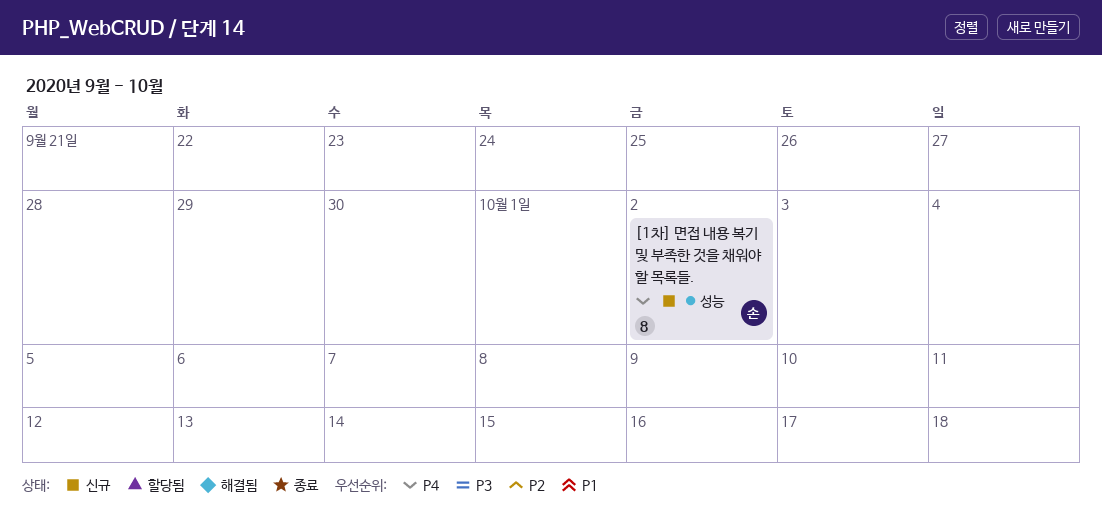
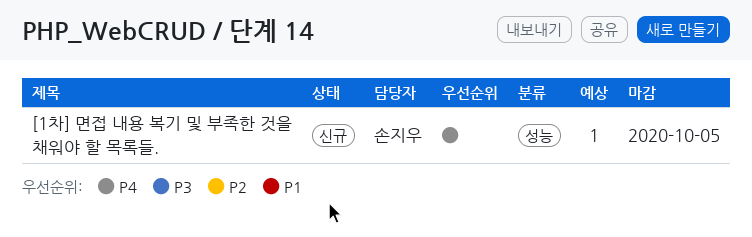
[1차] 면접 내용 복기 및 부족한 것을 채워야 할 목록들., estimate: 8 -> 1
[1차] 면접 내용 복기 및 부족한 것을 채워야 할 목록들., due: Oct 2 -> Oct 5

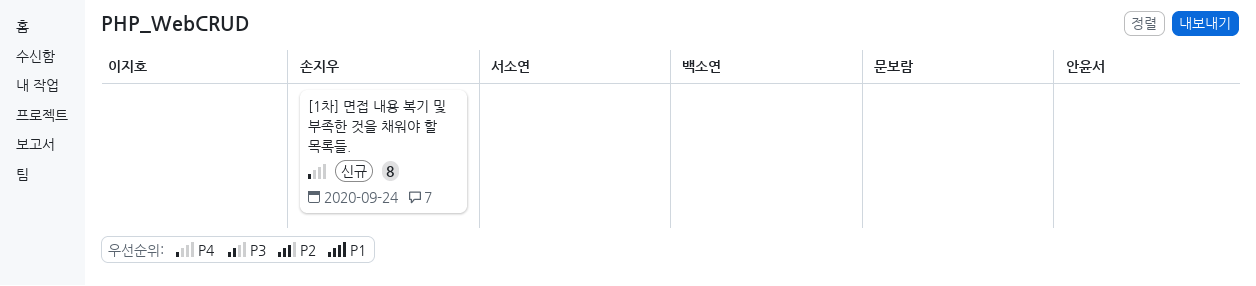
[1차] 면접 내용 복기 및 부족한 것을 채워야 할 목록들., estimate: 1 -> 8
[1차] 면접 내용 복기 및 부족한 것을 채워야 할 목록들., due: Oct 5 -> Sep 24

